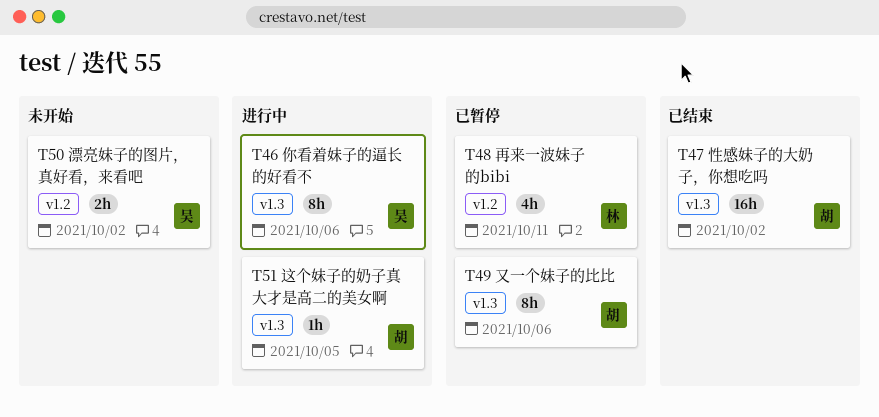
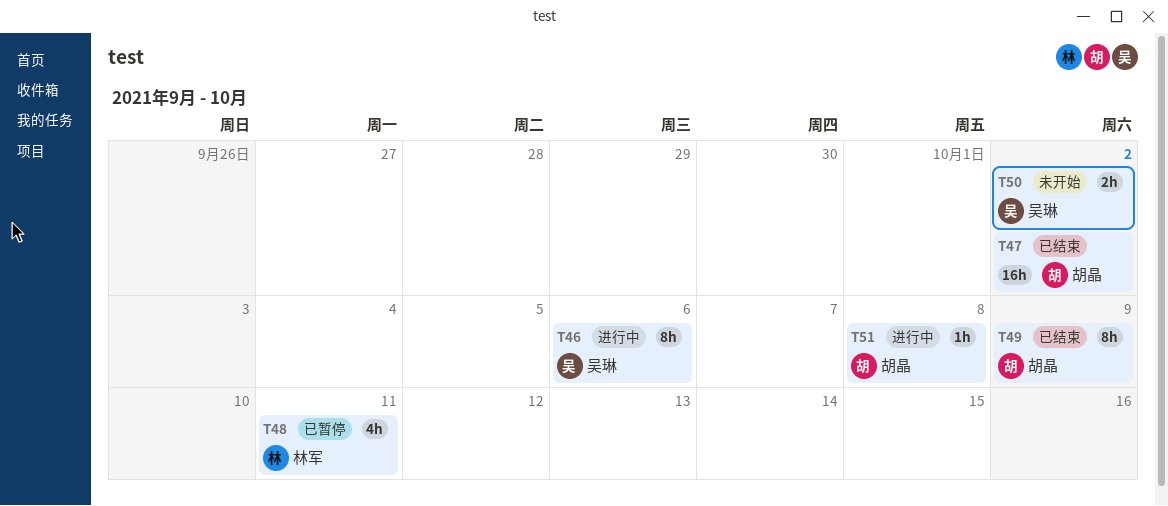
T49, status: 已暂停 -> 已结束
T49, due: Oct 6 -> Oct 9
T51, due: Oct 5 -> Oct 8

